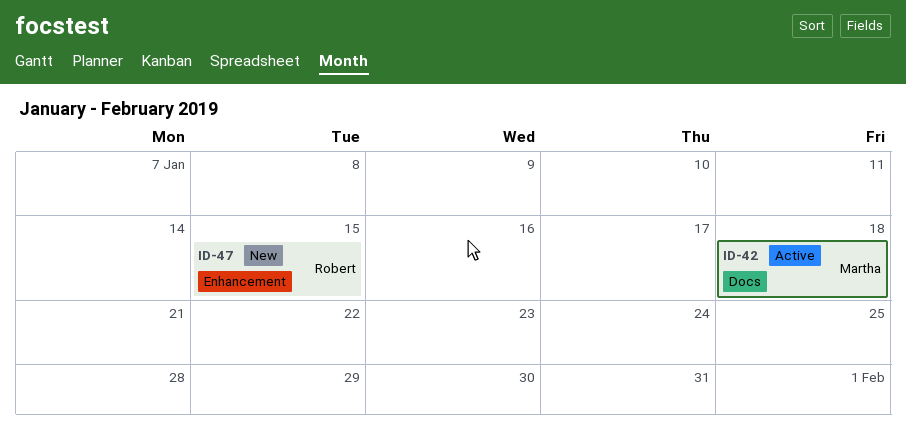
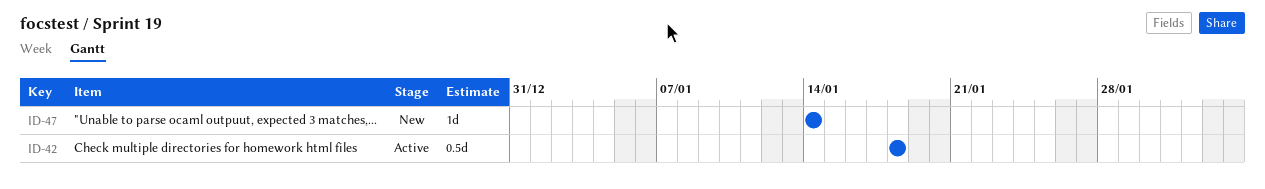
ID-47, due: Jan 15 -> Jan 14

